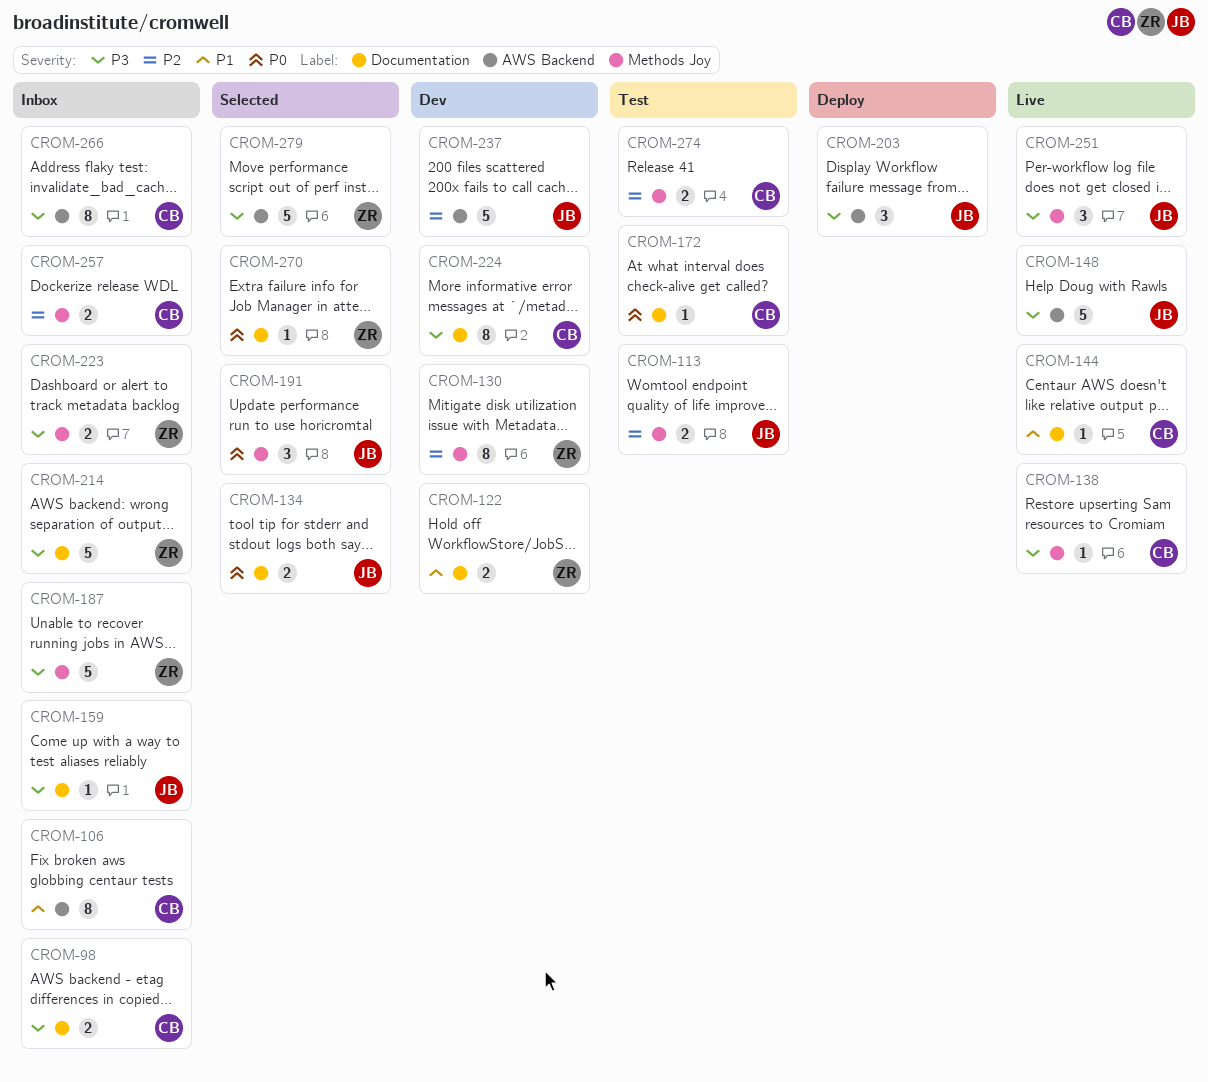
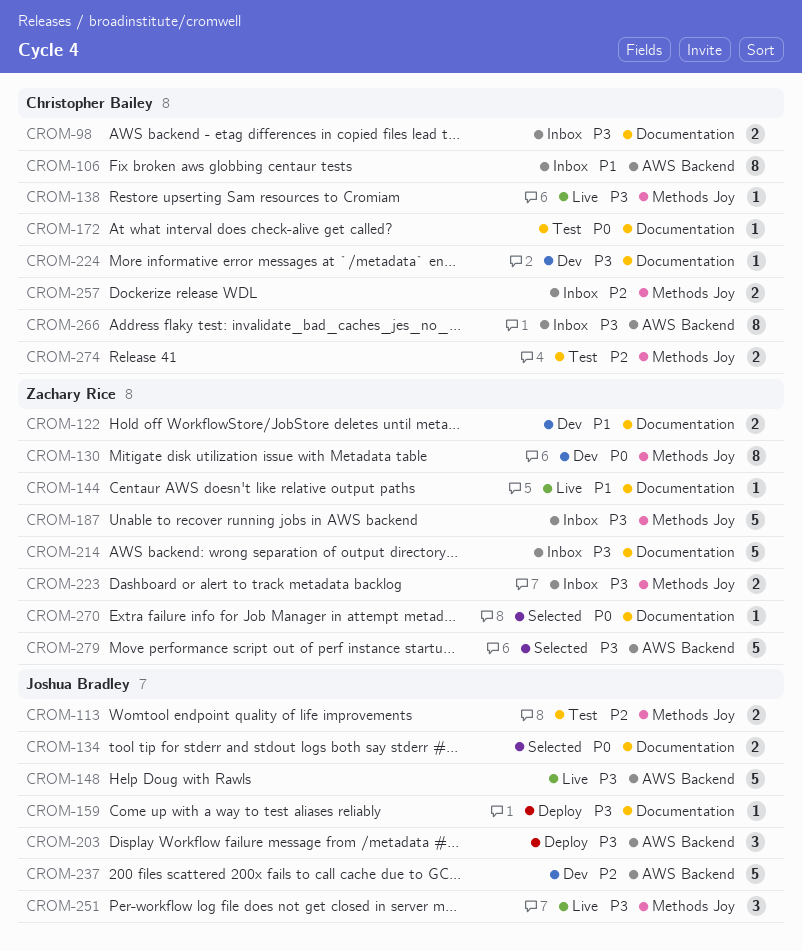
CROM-130, priority: P2 -> P0
CROM-144, owner: Christopher Bailey -> Zachary Rice
CROM-159, status: Inbox -> Deploy
CROM-191: present -> none
CROM-224, estimate: 8 -> 1

